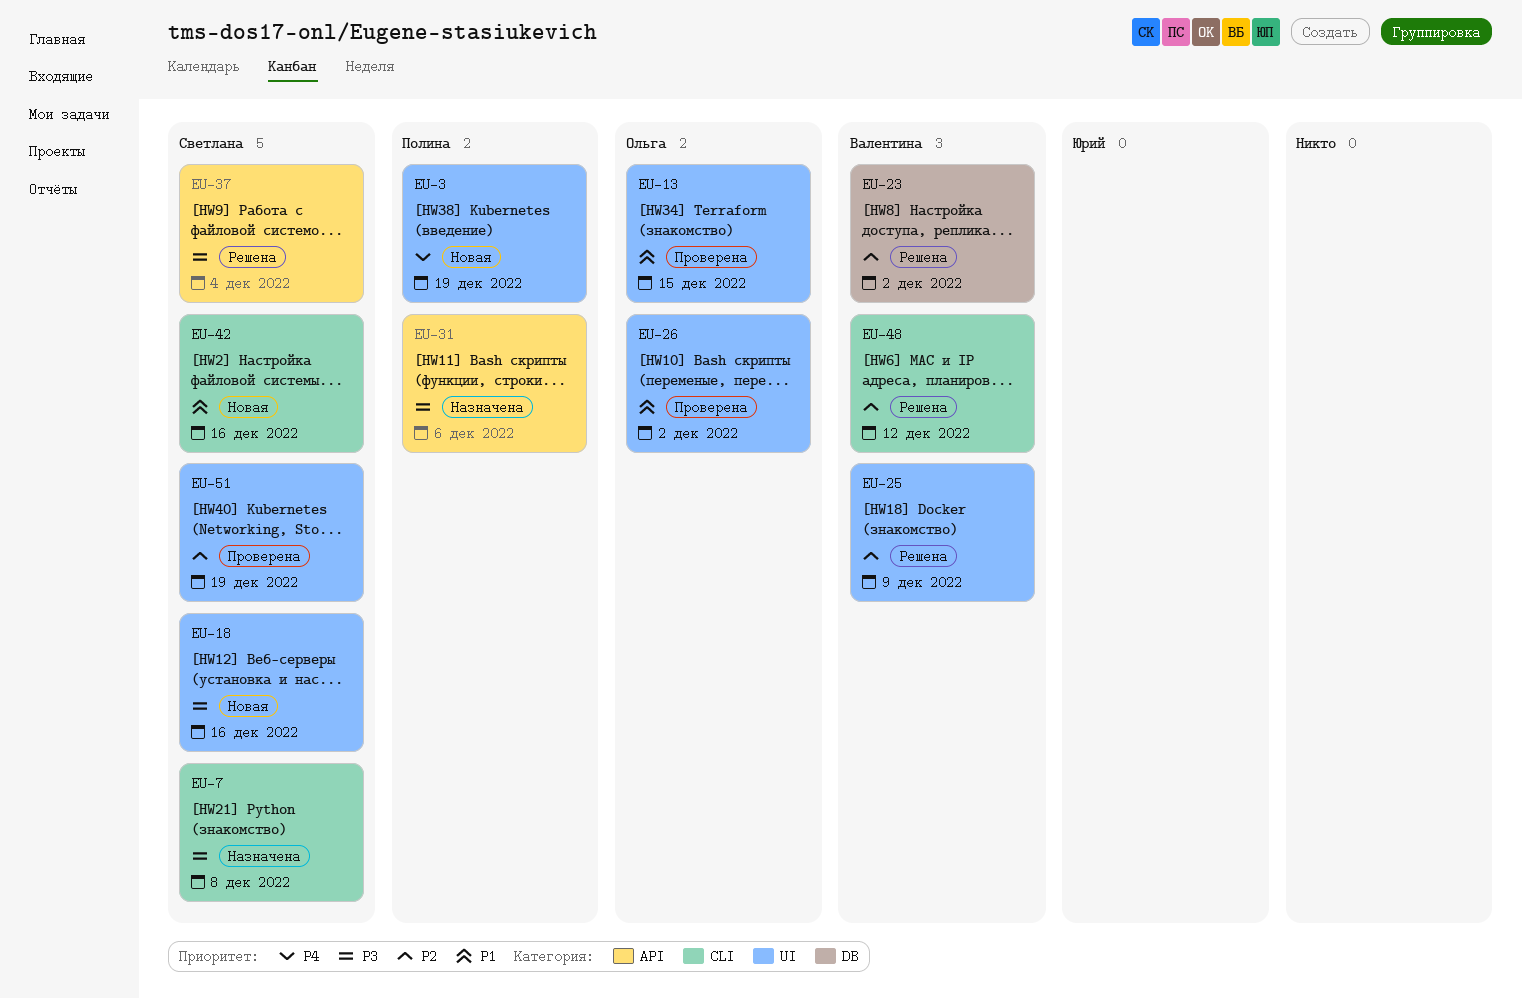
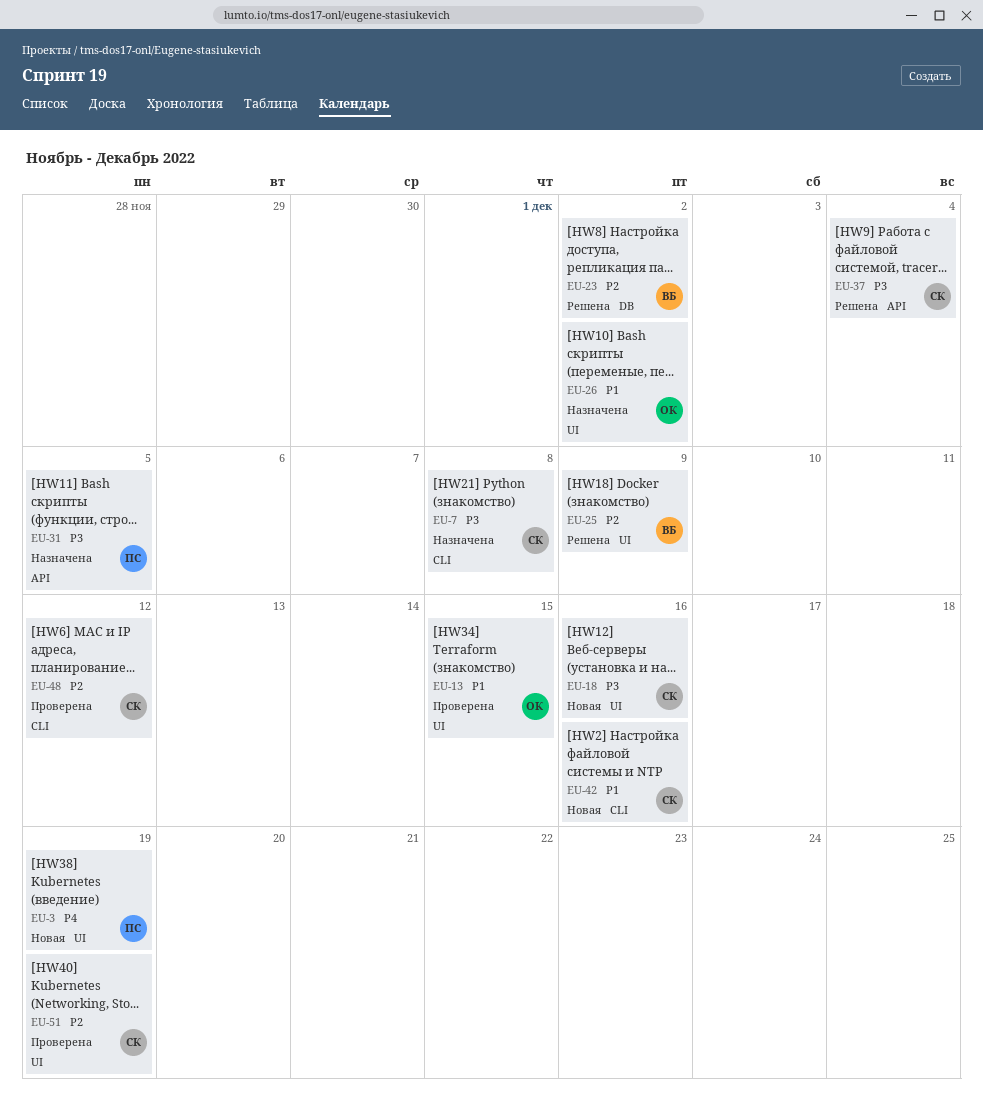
EU-26, status: Проверена -> Назначена
EU-31, due: Dec 6 -> Dec 5
EU-48, status: Решена -> Проверена
EU-48, owner: Валентина -> Светлана

